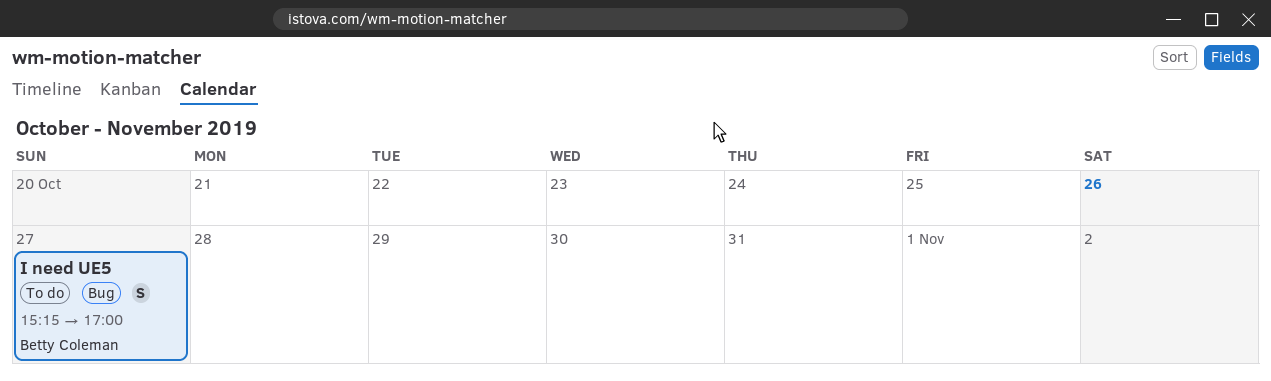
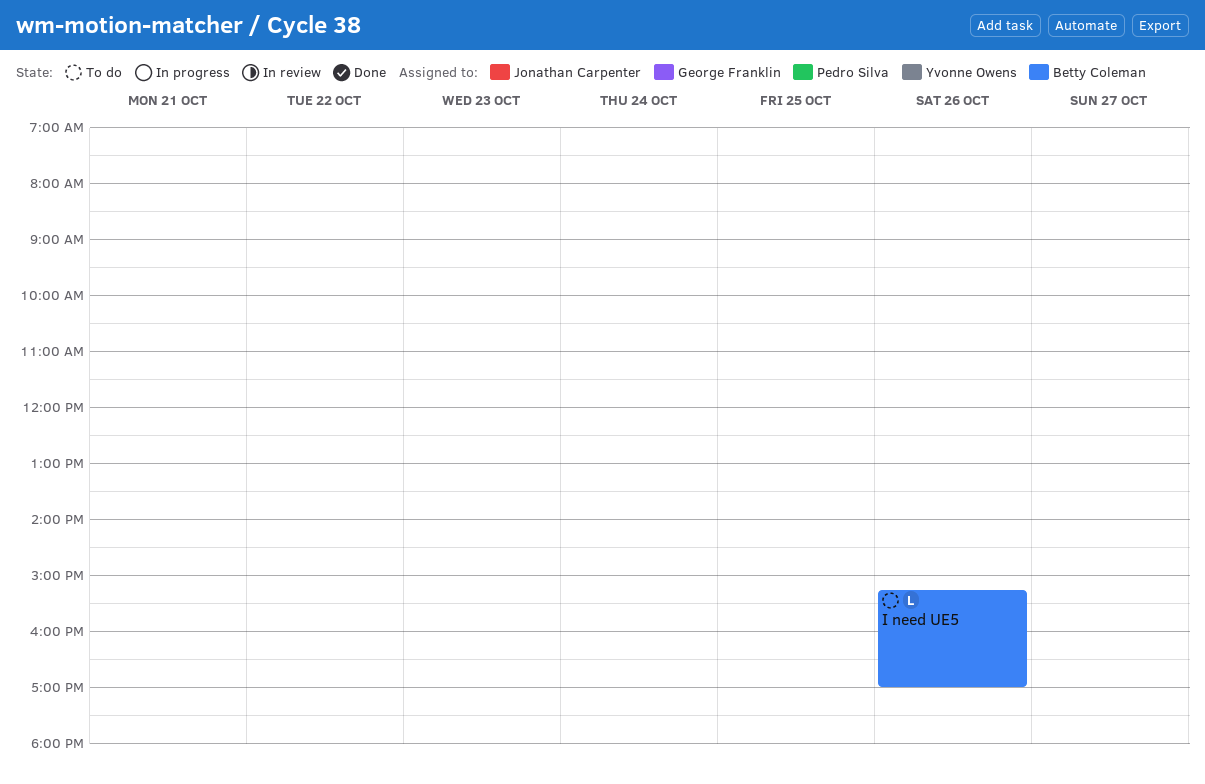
I need UE5, estimate: S -> L
I need UE5, day: Oct 27 -> Oct 26

